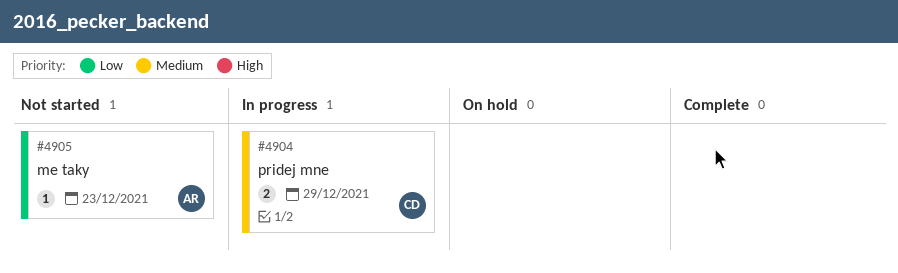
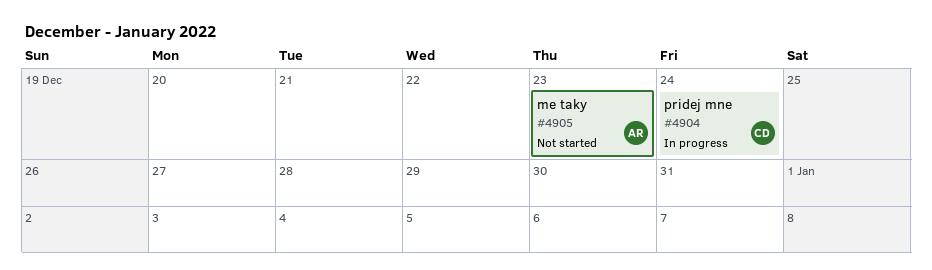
#4904, due: Dec 29 -> Dec 24

